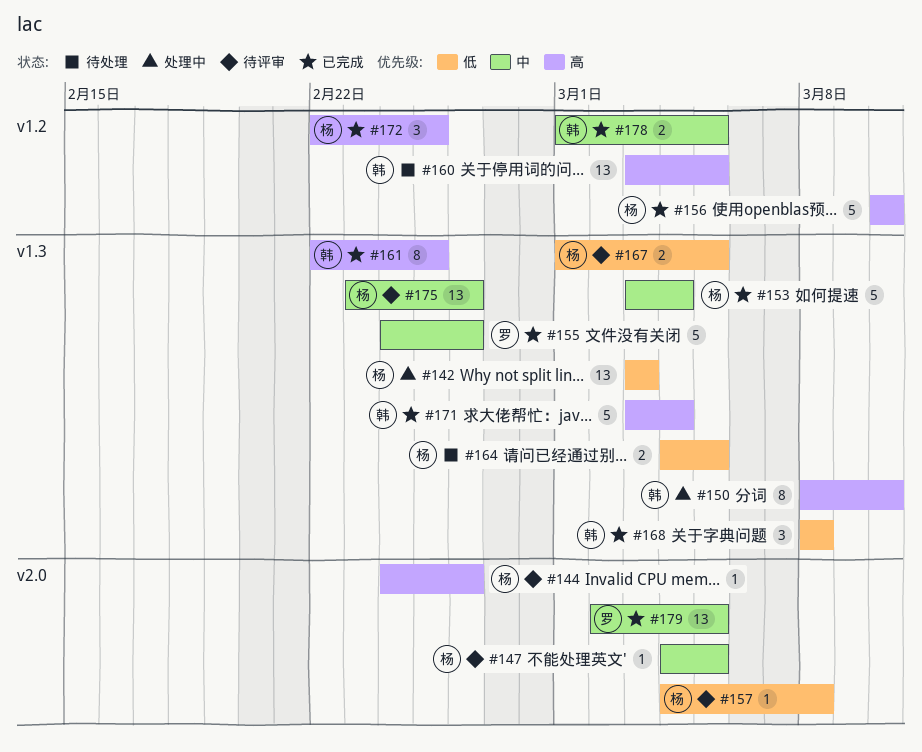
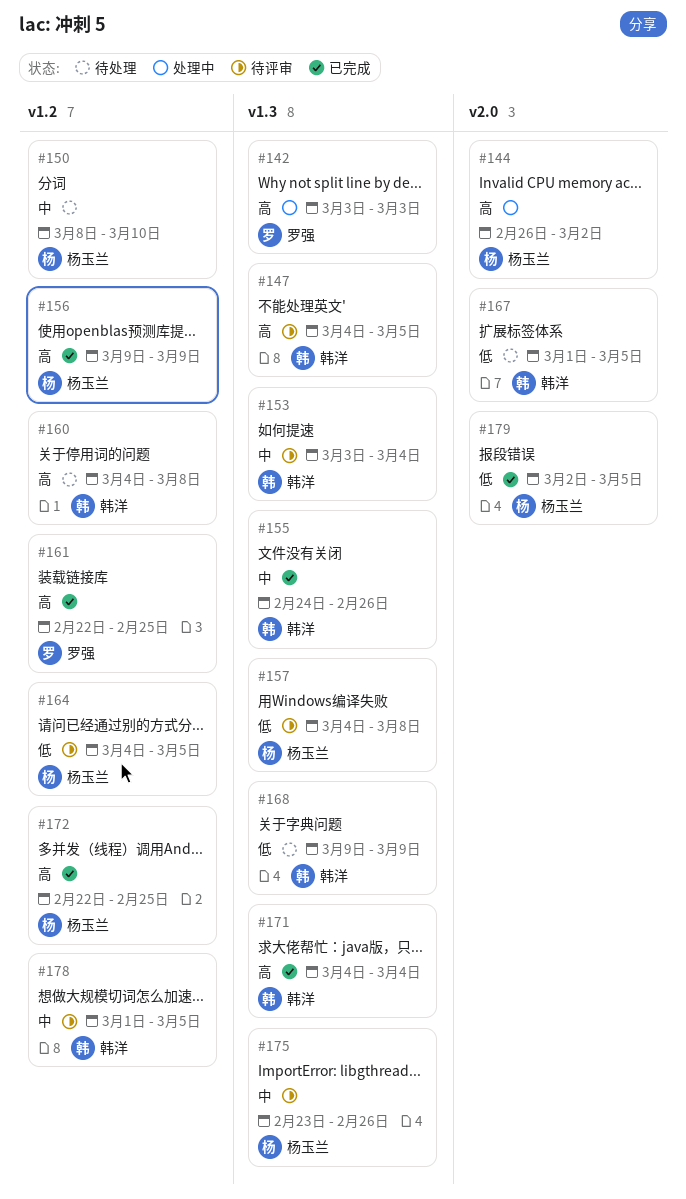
#142, owner: 杨玉兰 -> 罗强
#142, priority: 低 -> 高
#144, status: 待评审 -> 处理中
#144, start: Feb 24 -> Feb 26
#144, due: Feb 26 -> Mar 2
#147, owner: 杨玉兰 -> 韩洋
#147, priority: 中 -> 高
#147, label: v2.0 -> v1.3
#150, status: 处理中 -> 待处理
#150, owner: 韩洋 -> 杨玉兰
#150, priority: 高 -> 中
#150, label: v1.3 -> v1.2
#153, status: 已完成 -> 待评审
#153, owner: 杨玉兰 -> 韩洋
#155, owner: 罗强 -> 韩洋
#156, start: Mar 10 -> Mar 9
#156, due: Mar 10 -> Mar 9
#157, label: v2.0 -> v1.3
#160, start: Mar 3 -> Mar 4
#160, due: Mar 5 -> Mar 8
#161, owner: 韩洋 -> 罗强
#161, label: v1.3 -> v1.2
#164, status: 待处理 -> 待评审
#164, label: v1.3 -> v1.2
#167, status: 待评审 -> 待处理
#167, owner: 杨玉兰 -> 韩洋
#167, label: v1.3 -> v2.0
#168, status: 已完成 -> 待处理
#168, start: Mar 8 -> Mar 9
#168, due: Mar 8 -> Mar 9
#171, start: Mar 3 -> Mar 4
#178, status: 已完成 -> 待评审
#179, owner: 罗强 -> 杨玉兰
#179, priority: 中 -> 低

